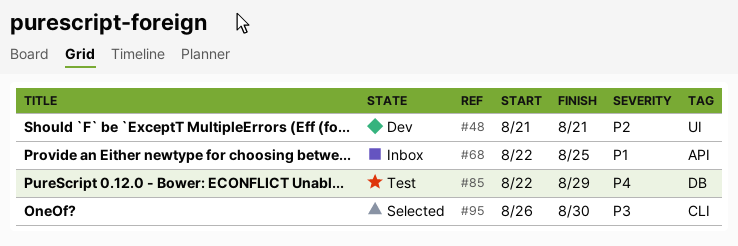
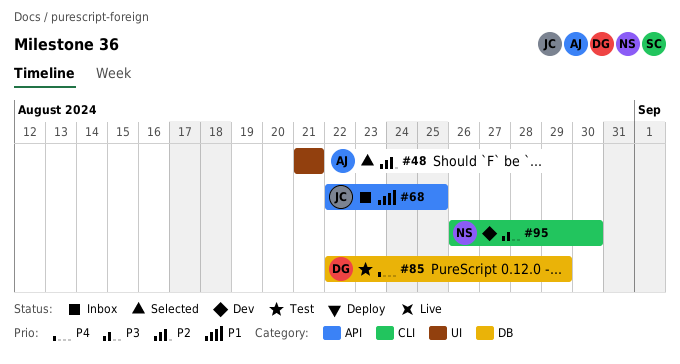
#48, status: Dev -> Selected
#95, status: Selected -> Dev

